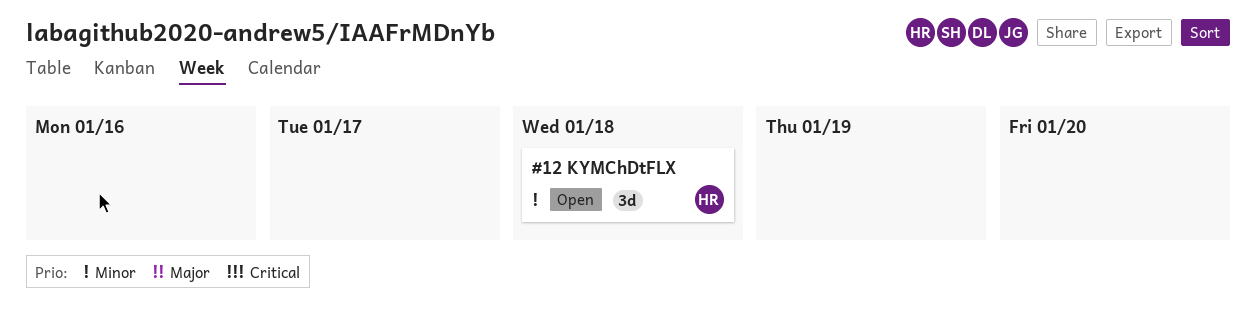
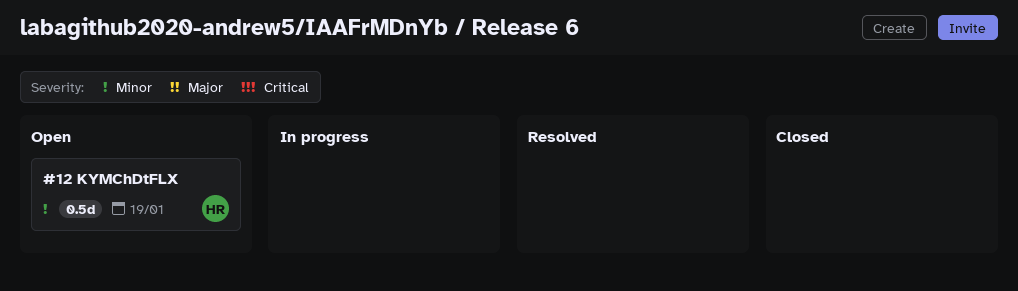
#12, estimate: 3d -> 0.5d
#12, due: Jan 18 -> Jan 19

